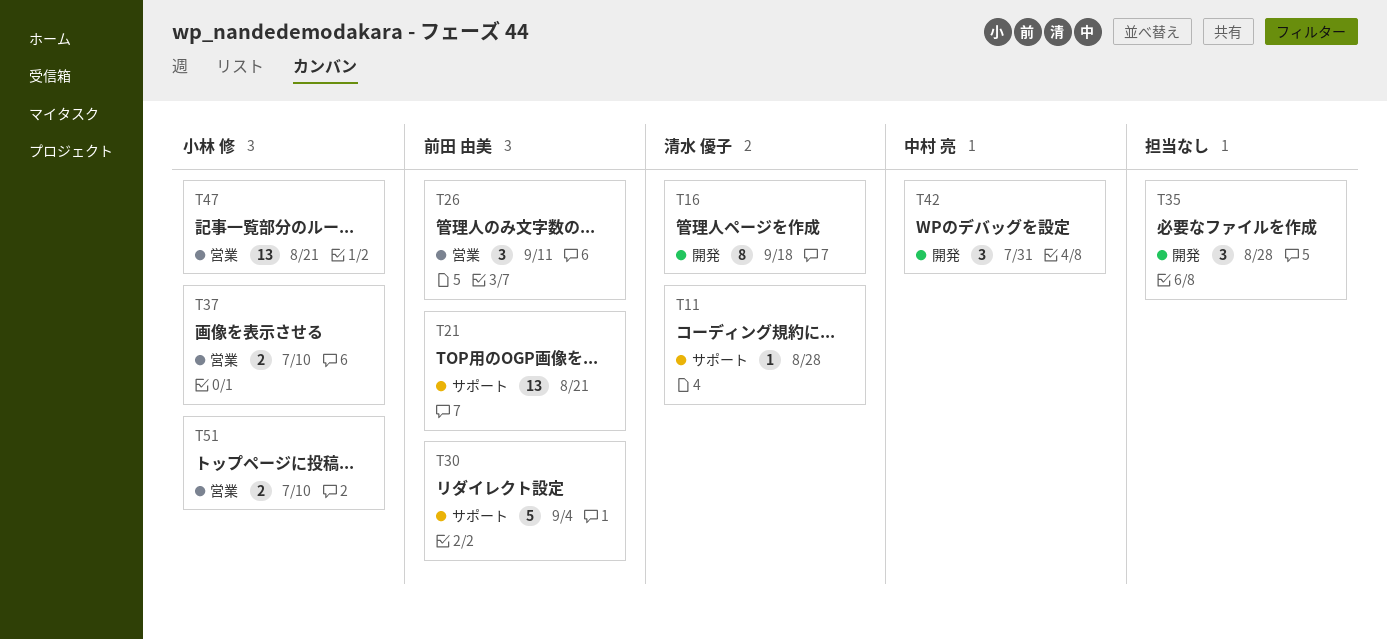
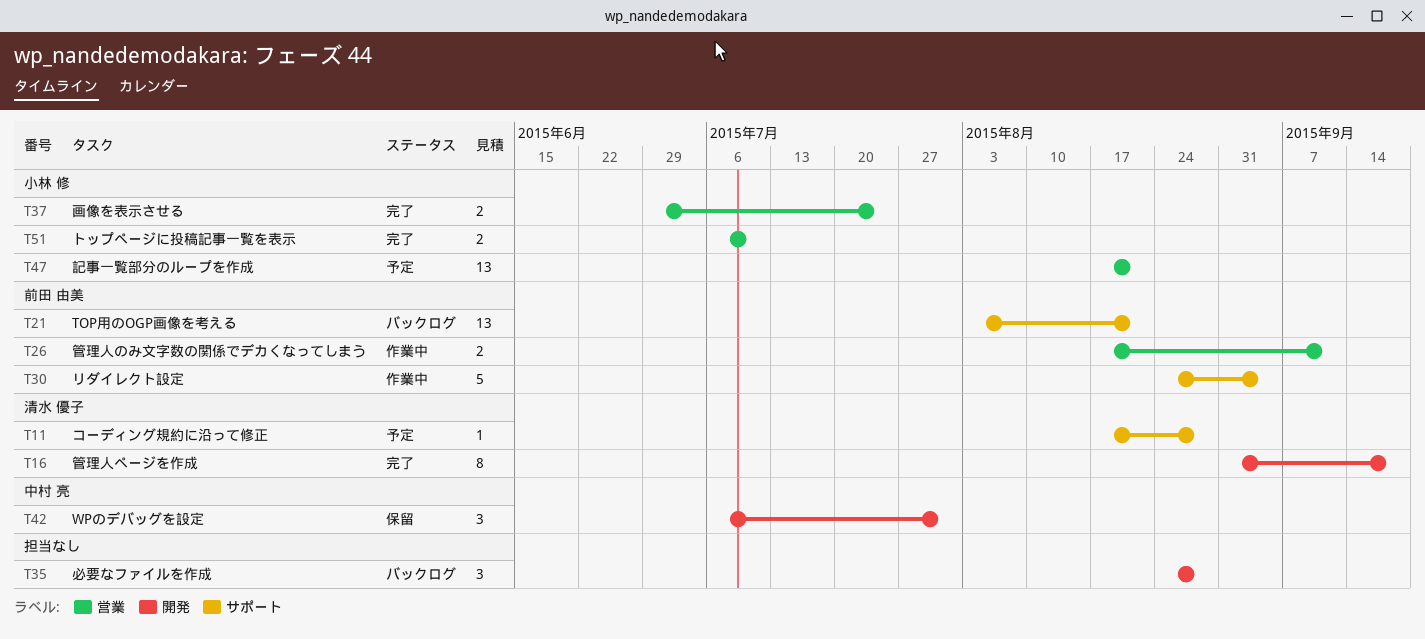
T26, estimate: 3 -> 2
T37, due: Jul 10 -> Jul 24

